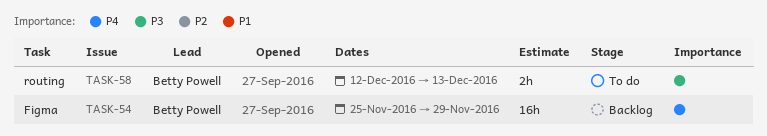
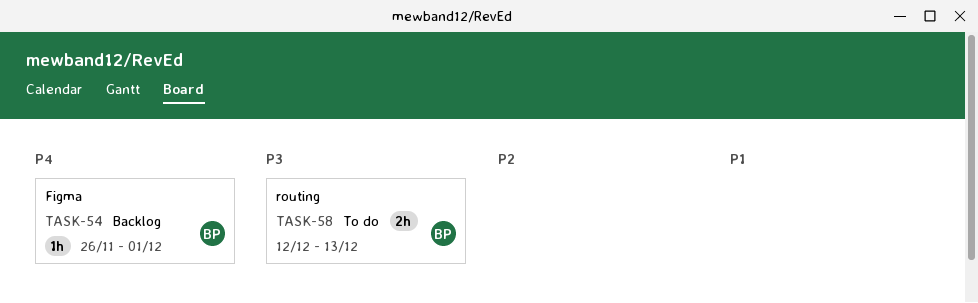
TASK-54, estimate: 16h -> 1h
TASK-54, start: Nov 25 -> Nov 26
TASK-54, due: Nov 29 -> Dec 1

